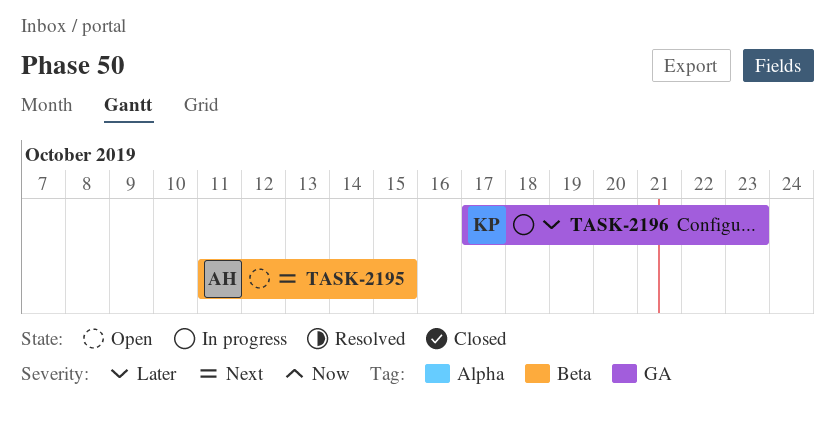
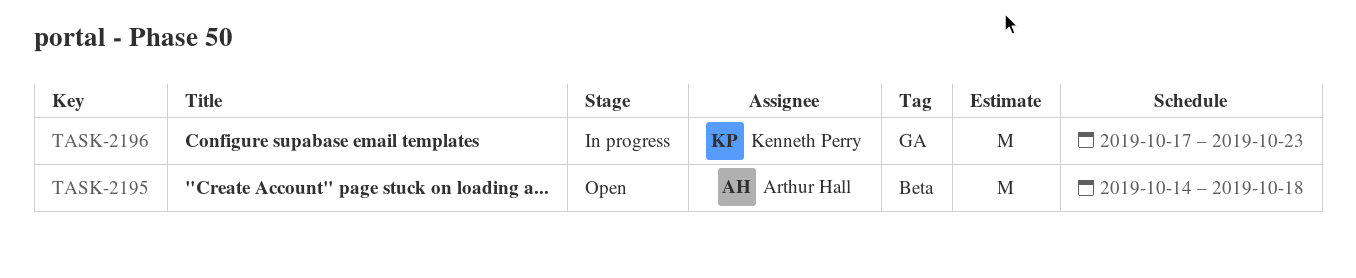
TASK-2195, start: Oct 11 -> Oct 14
TASK-2195, due: Oct 15 -> Oct 18

